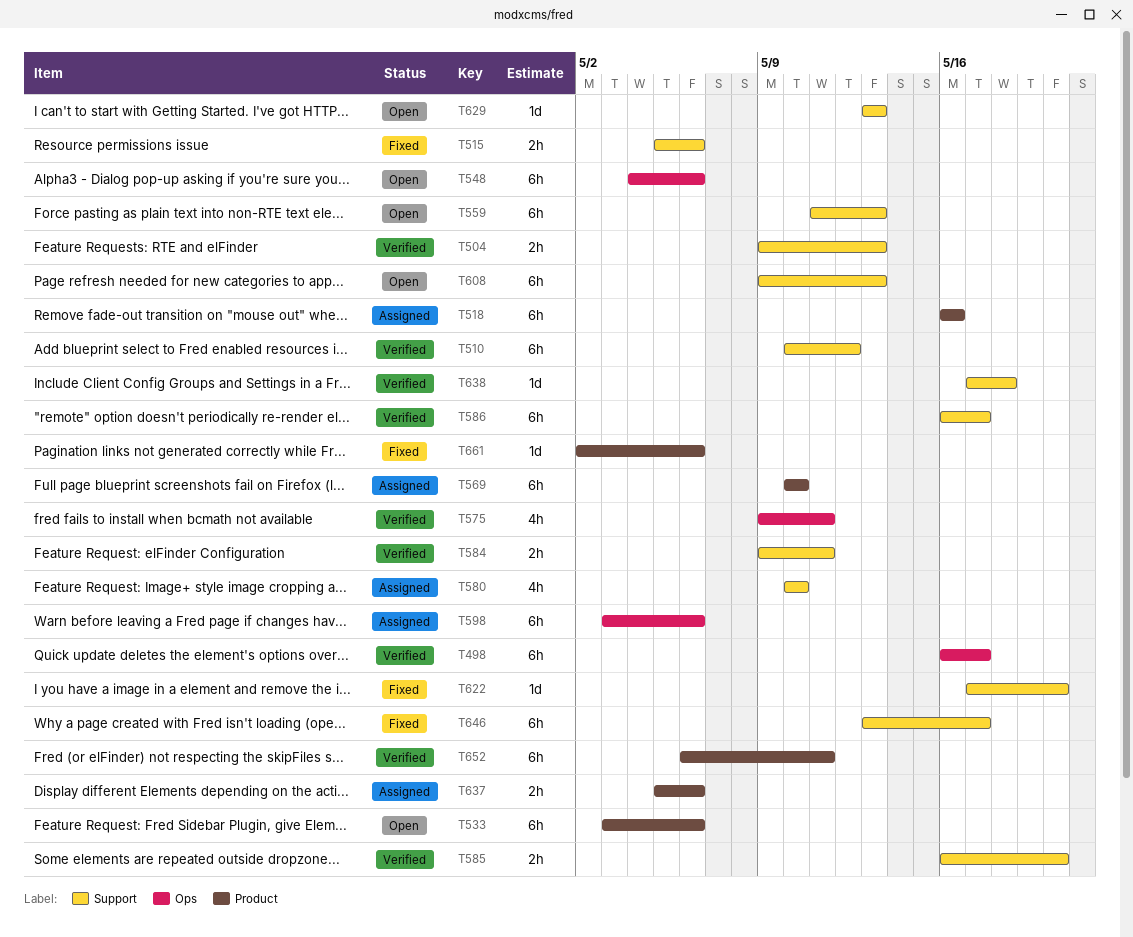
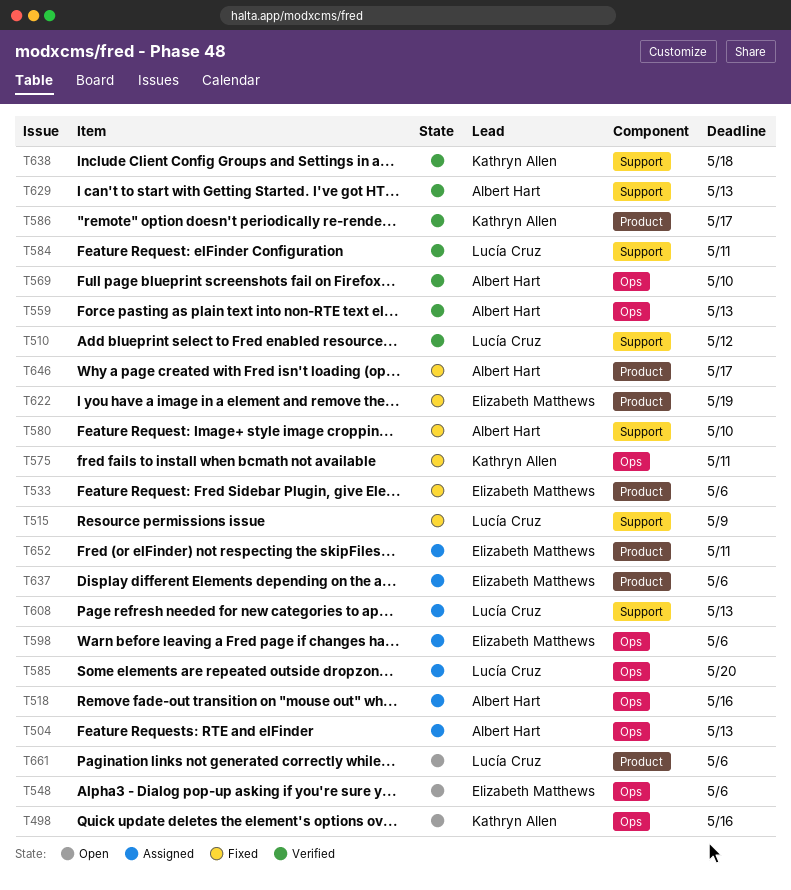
T498, status: Verified -> Open
T498, due: May 17 -> May 16
T504, status: Verified -> Assigned
T504, label: Support -> Ops
T515, due: May 6 -> May 9
T518, label: Product -> Ops
T533, status: Open -> Fixed
T559, status: Open -> Verified
T559, label: Support -> Ops
T569, status: Assigned -> Verified
T569, label: Product -> Ops
T575, status: Verified -> Fixed
T580, status: Assigned -> Fixed
T585, status: Verified -> Assigned
T585, label: Support -> Ops
T586, label: Support -> Product
T608, status: Open -> Assigned
T622, label: Support -> Product
T622, due: May 20 -> May 19
T629, status: Open -> Verified
T646, label: Support -> Product
T652, status: Verified -> Assigned
T661, status: Fixed -> Open

